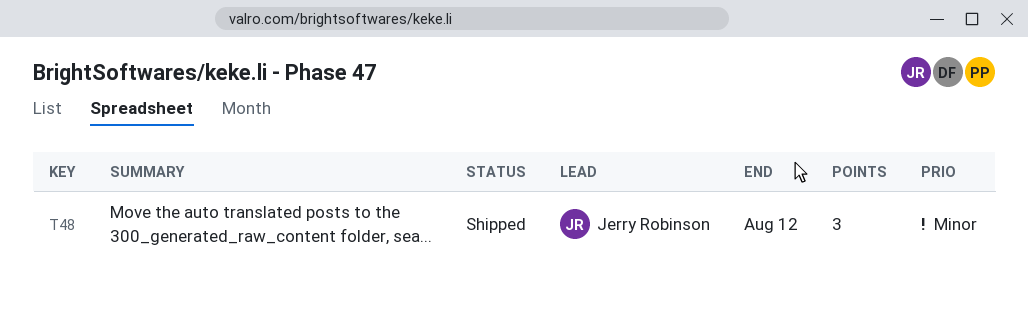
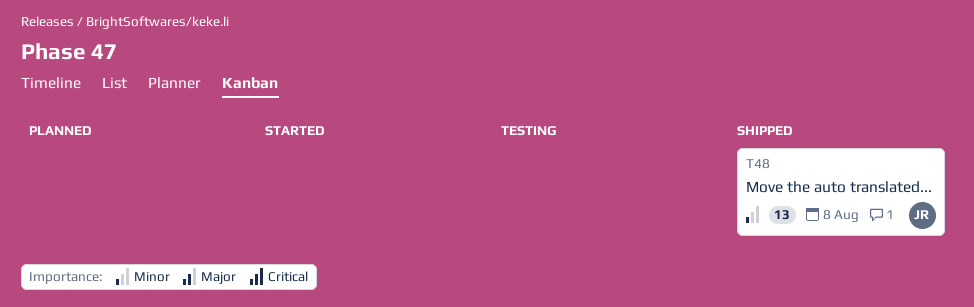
T48, estimate: 3 -> 13
T48, due: Aug 12 -> Aug 8

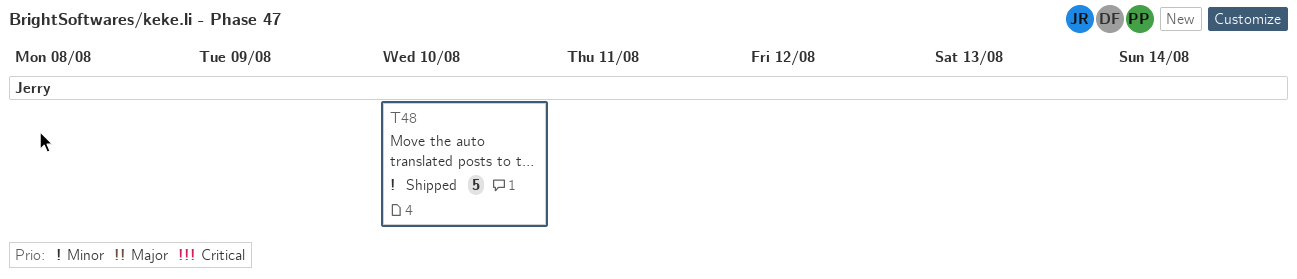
T48, estimate: 13 -> 5
T48, due: Aug 8 -> Aug 10

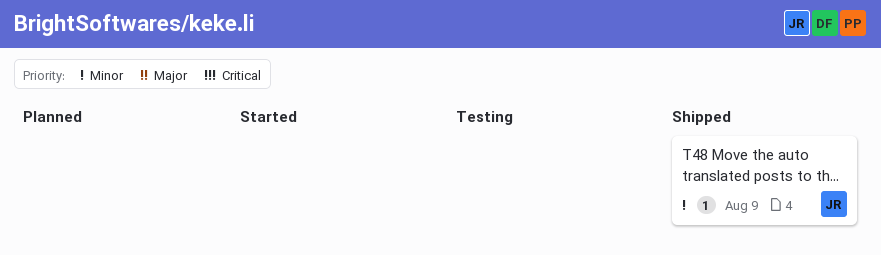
T48, estimate: 5 -> 1
T48, due: Aug 10 -> Aug 9

